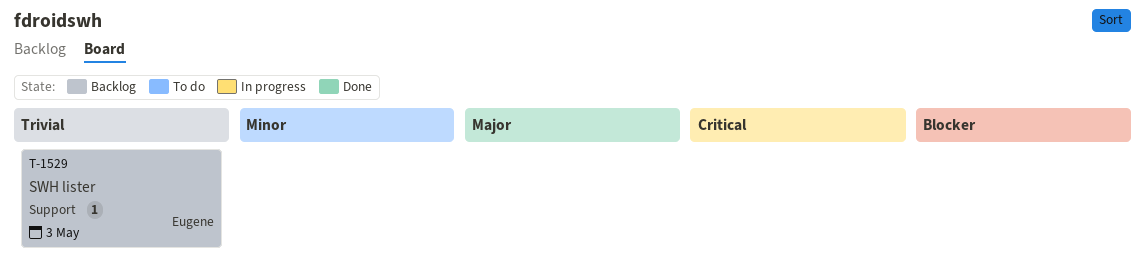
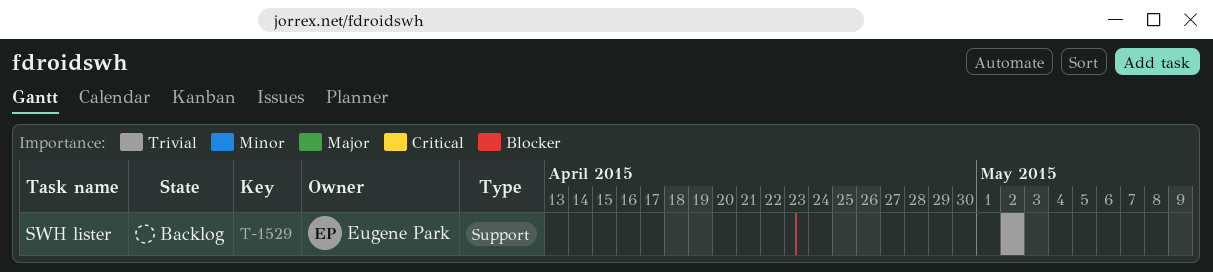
T-1529, due: May 3 -> May 2

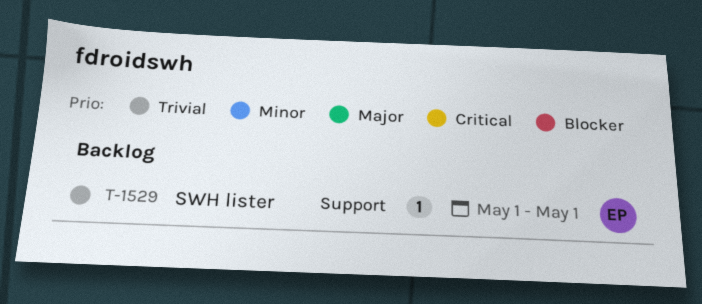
T-1529, start: May 2 -> May 1
T-1529, due: May 2 -> May 1

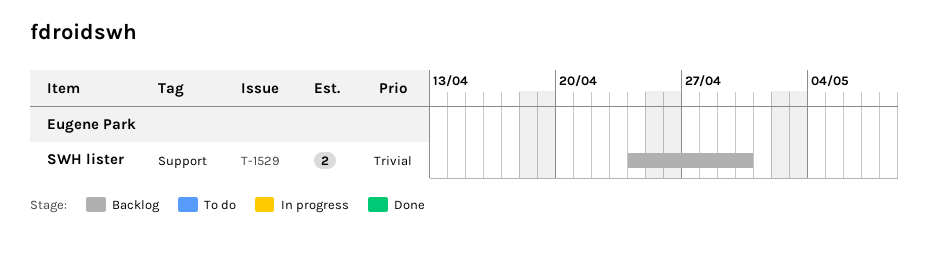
T-1529, estimate: 1 -> 2
T-1529, start: May 1 -> Apr 24
T-1529, due: May 1 -> Apr 30

